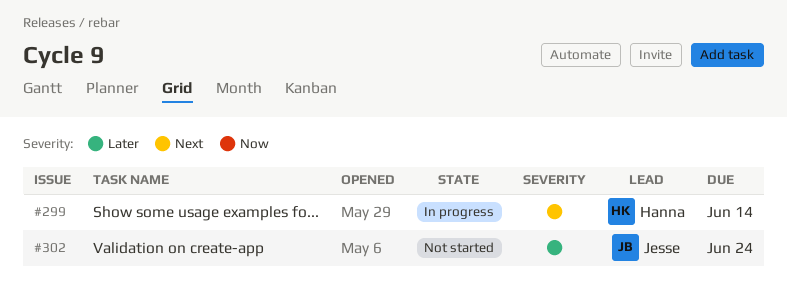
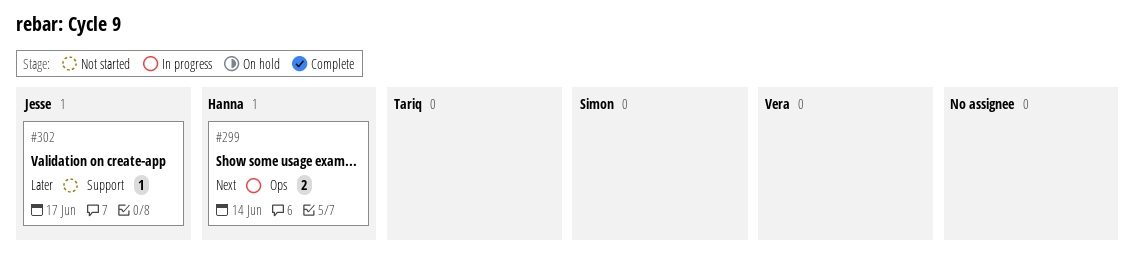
#302, due: Jun 24 -> Jun 17

